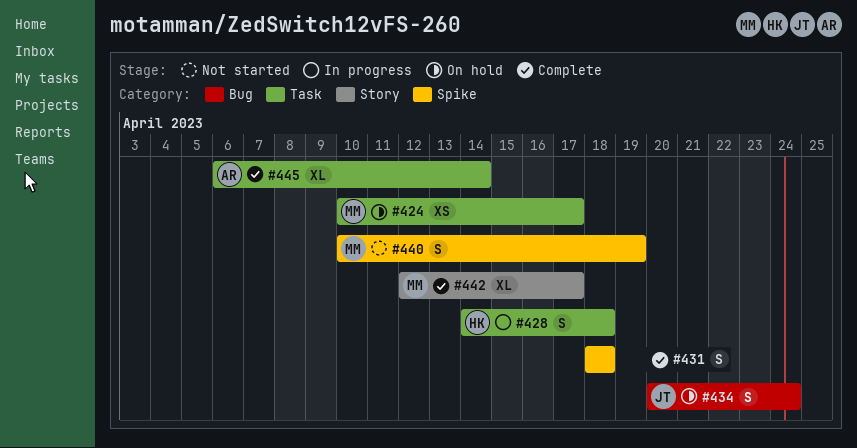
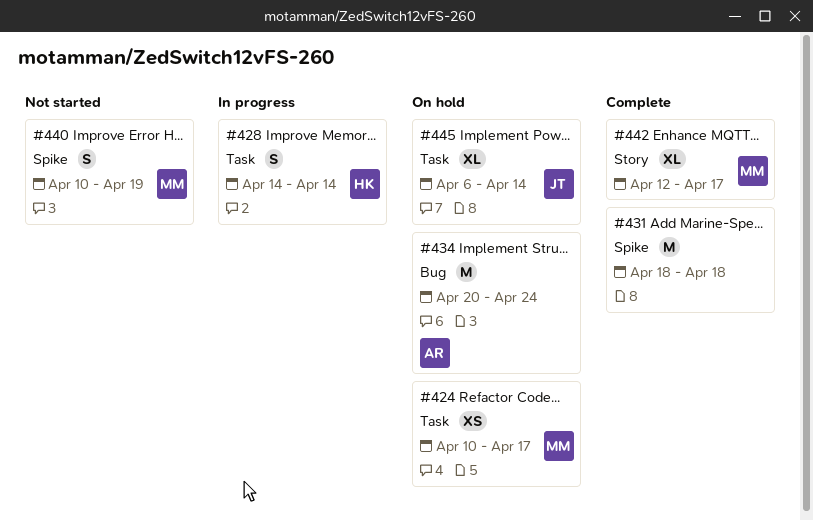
#428, due: Apr 18 -> Apr 14
#431, estimate: S -> M
#434, owner: JT -> AR
#434, estimate: S -> M
#445, status: Complete -> On hold
#445, owner: AR -> JT

